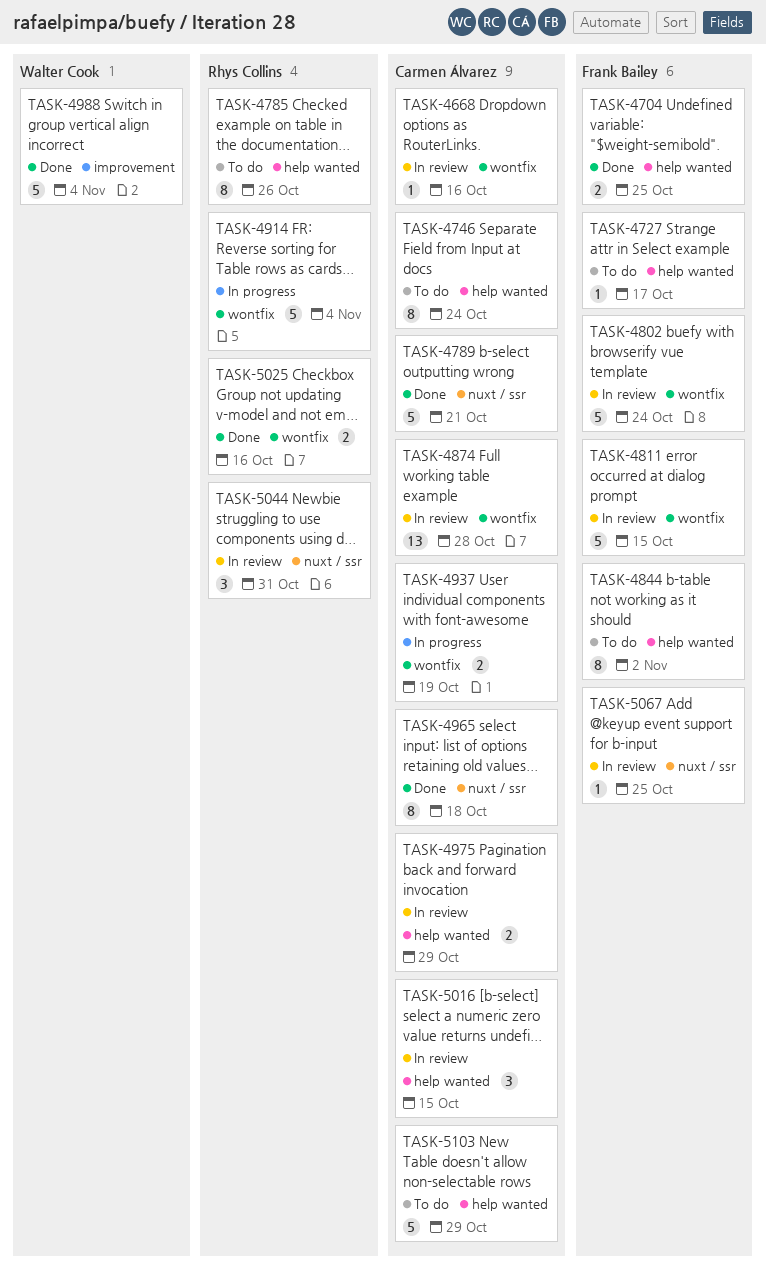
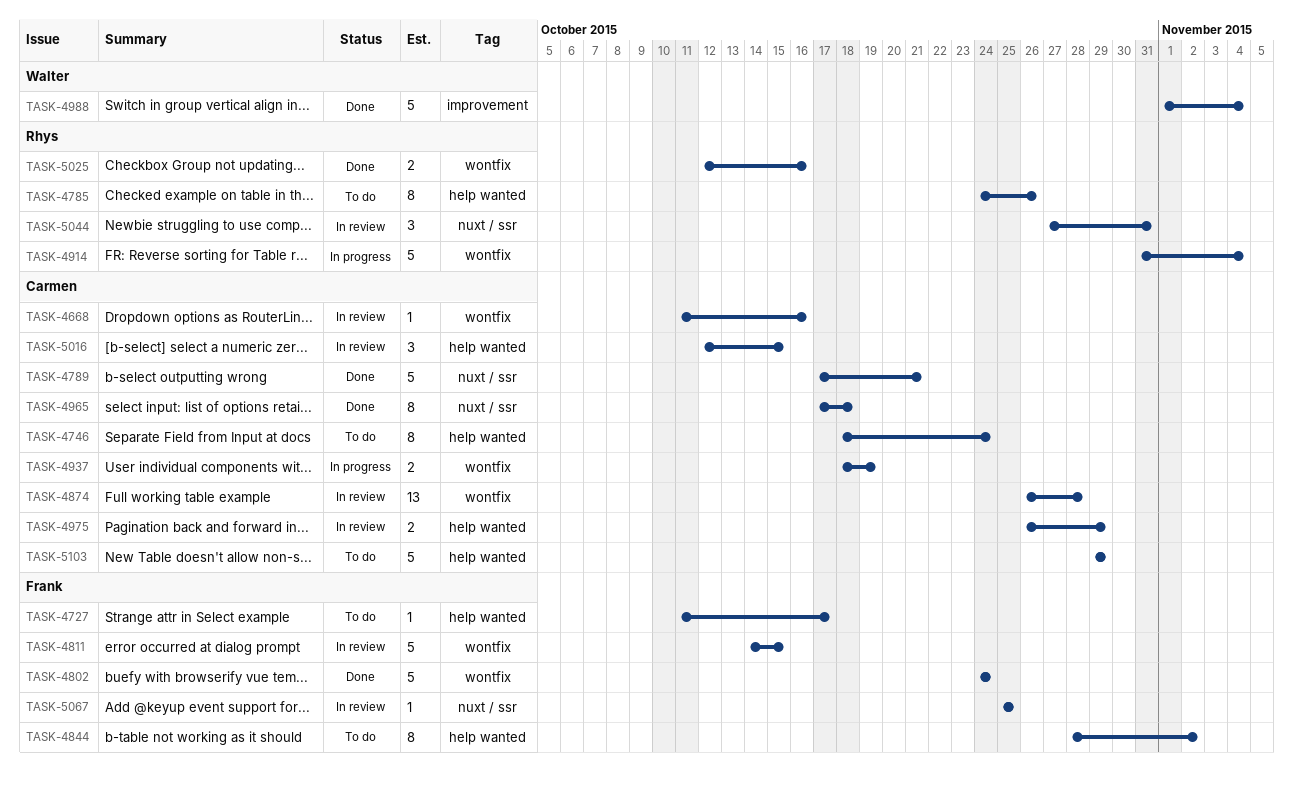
TASK-4704: present -> none
TASK-4802, status: In review -> Done

